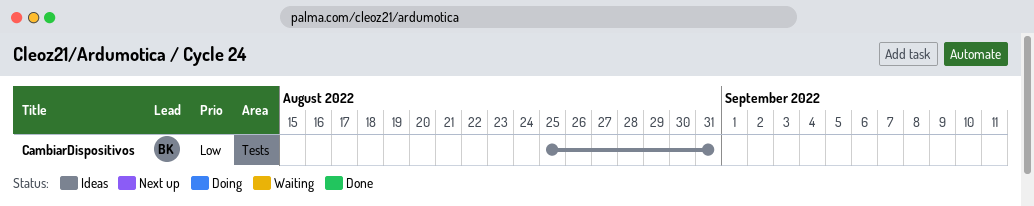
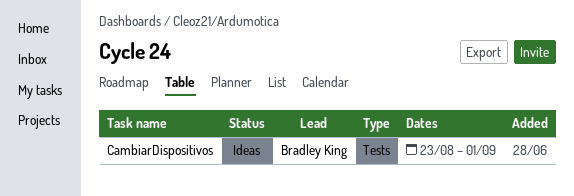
CambiarDispositivos, start: Aug 25 -> Aug 23
CambiarDispositivos, due: Aug 31 -> Sep 1

